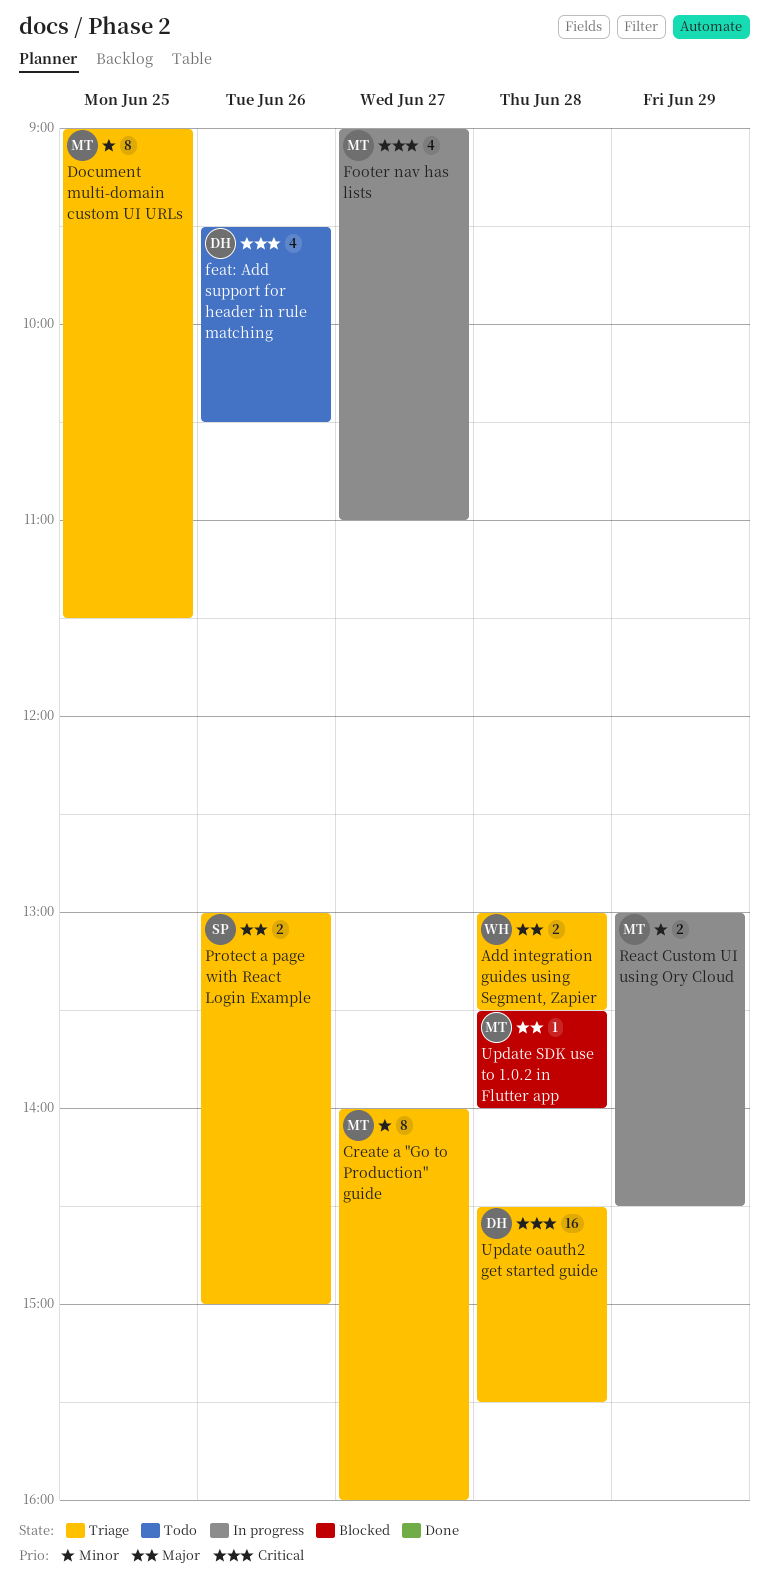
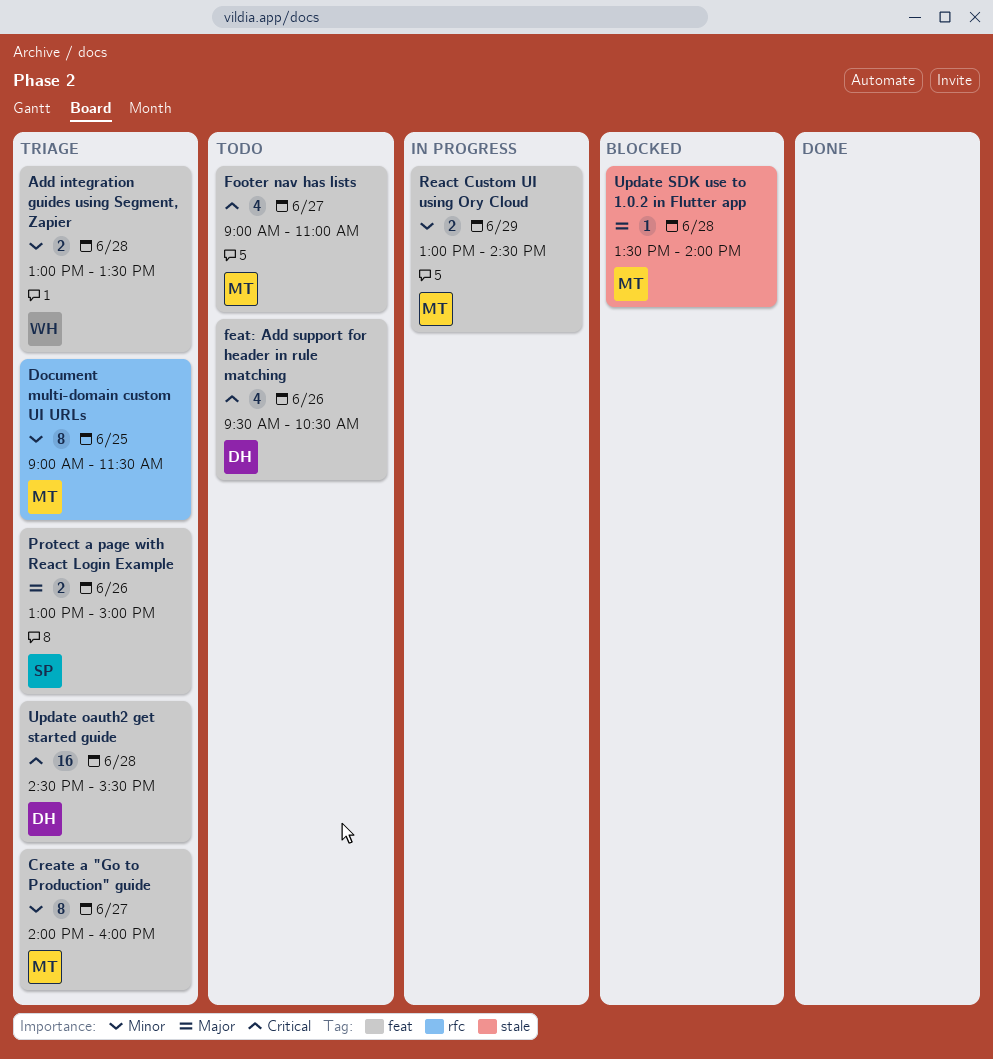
Add integration guides using Segment, Zapier, priority: Major -> Minor
Footer nav has lists, status: In progress -> Todo

